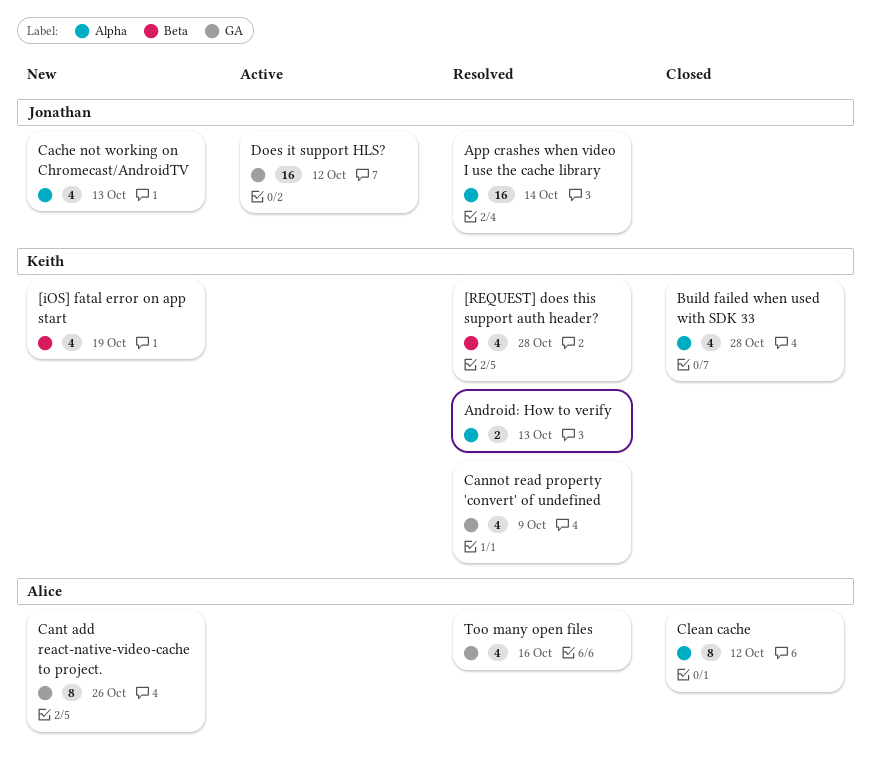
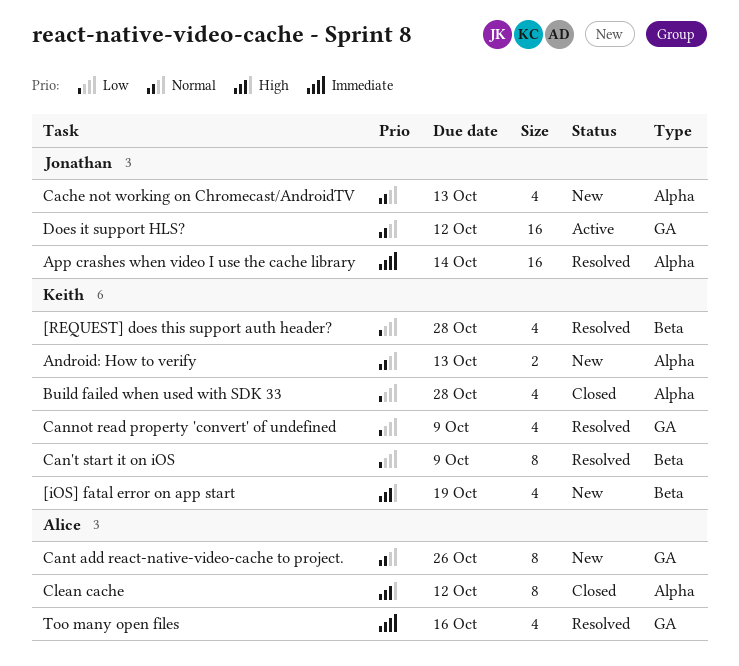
Android: How to verify, status: Resolved -> New
Can't start it on iOS: none -> present

